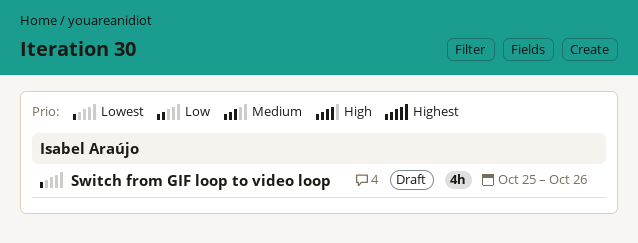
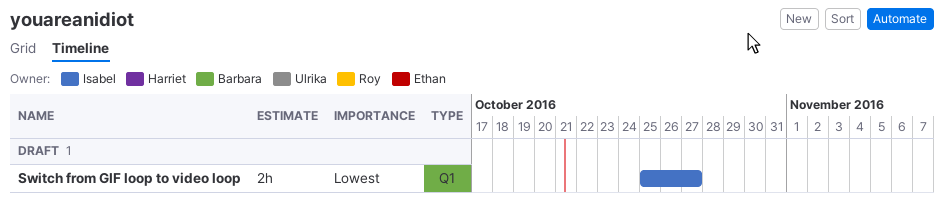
Switch from GIF loop to video loop, estimate: 4h -> 2h
Switch from GIF loop to video loop, due: Oct 26 -> Oct 27

